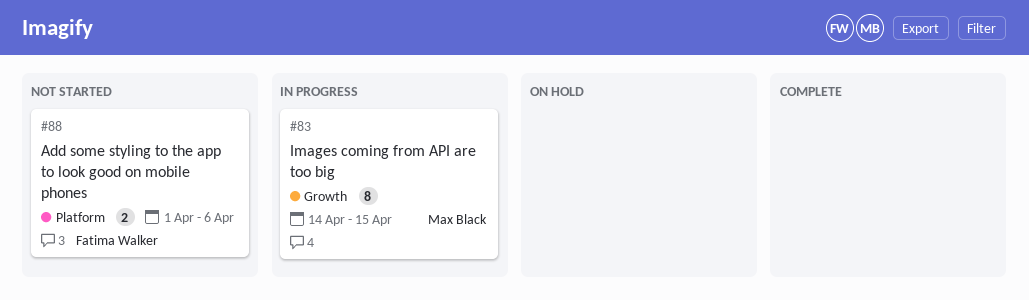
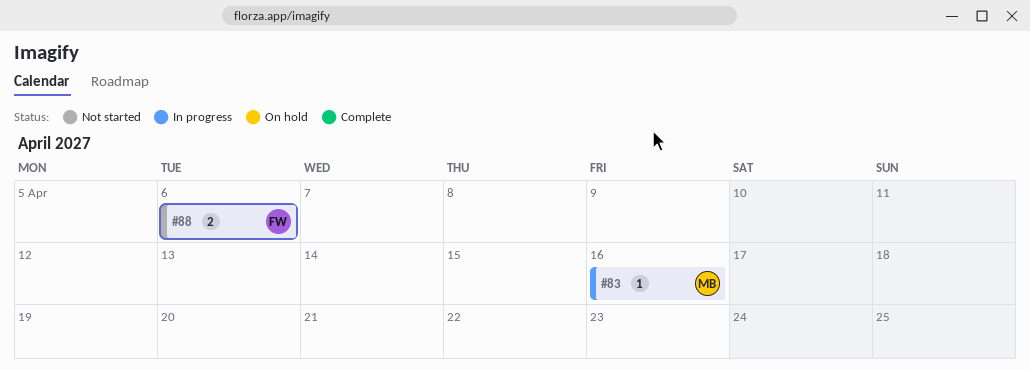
#83, estimate: 8 -> 1
#83, due: Apr 15 -> Apr 16

